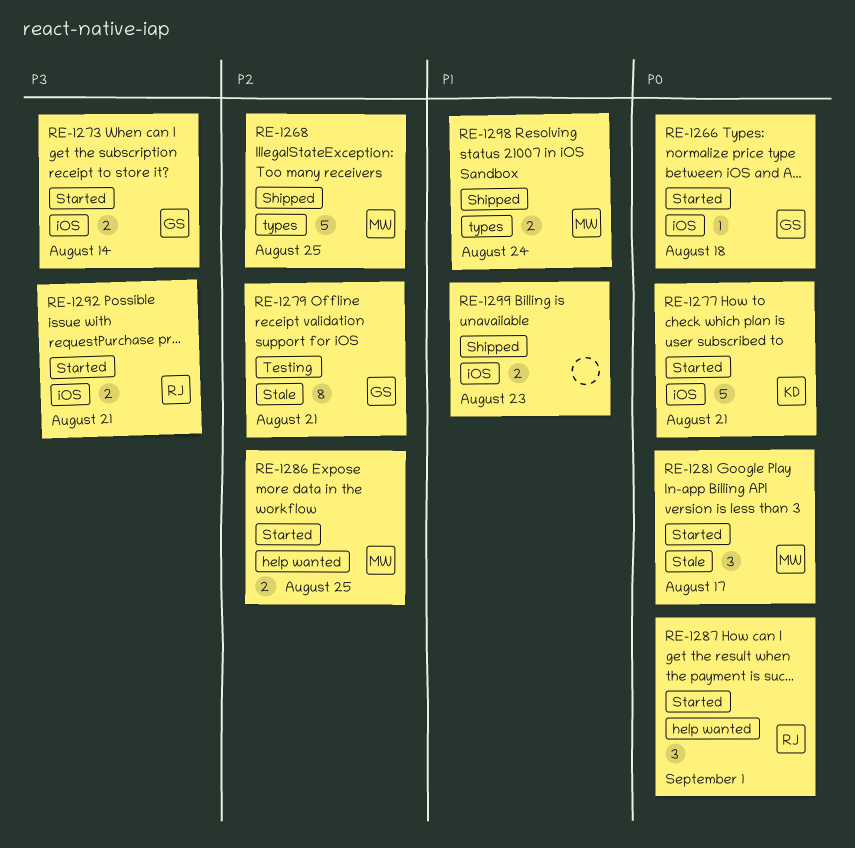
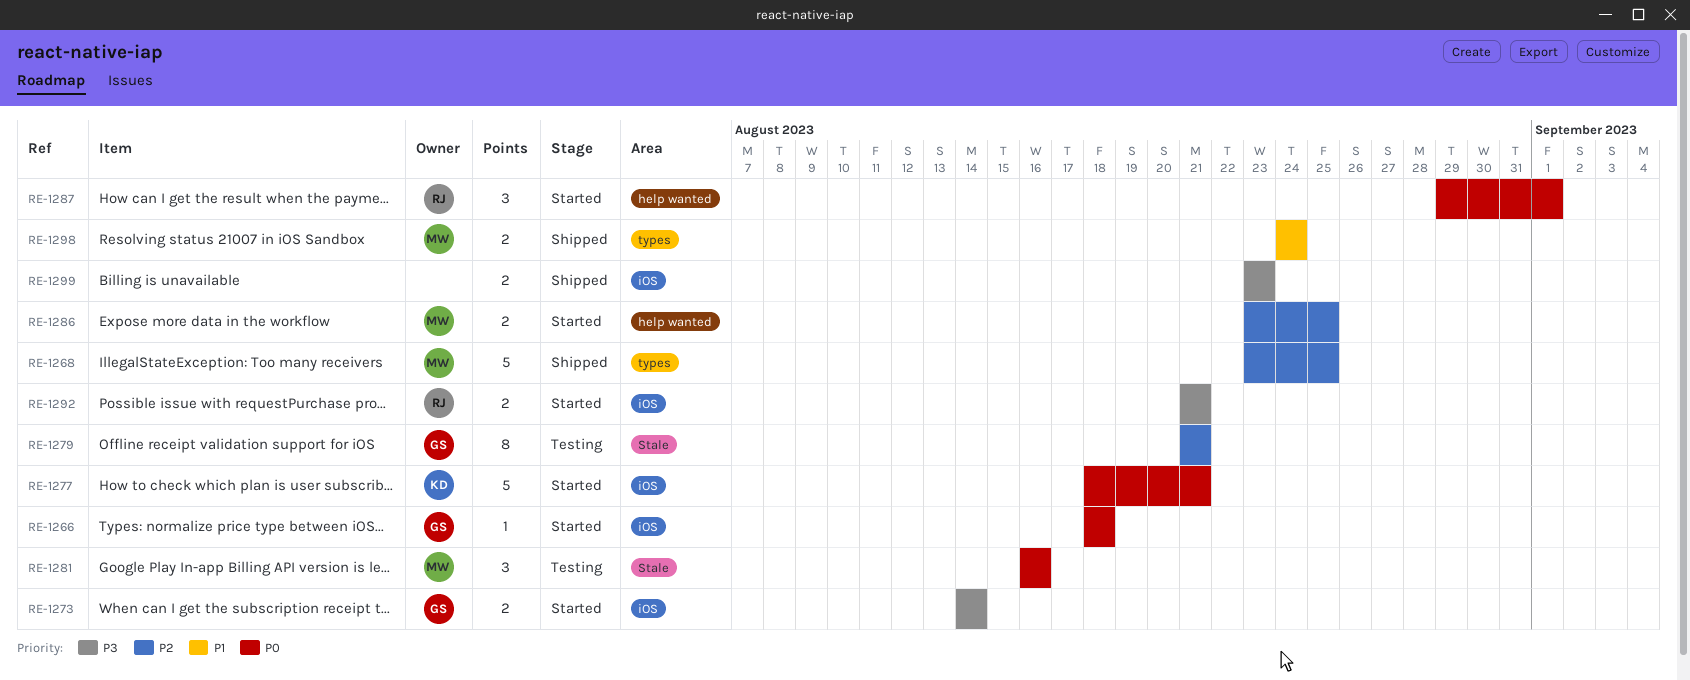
RE-1281, status: Started -> Testing
RE-1281, due: Aug 17 -> Aug 16
RE-1299, priority: P1 -> P3

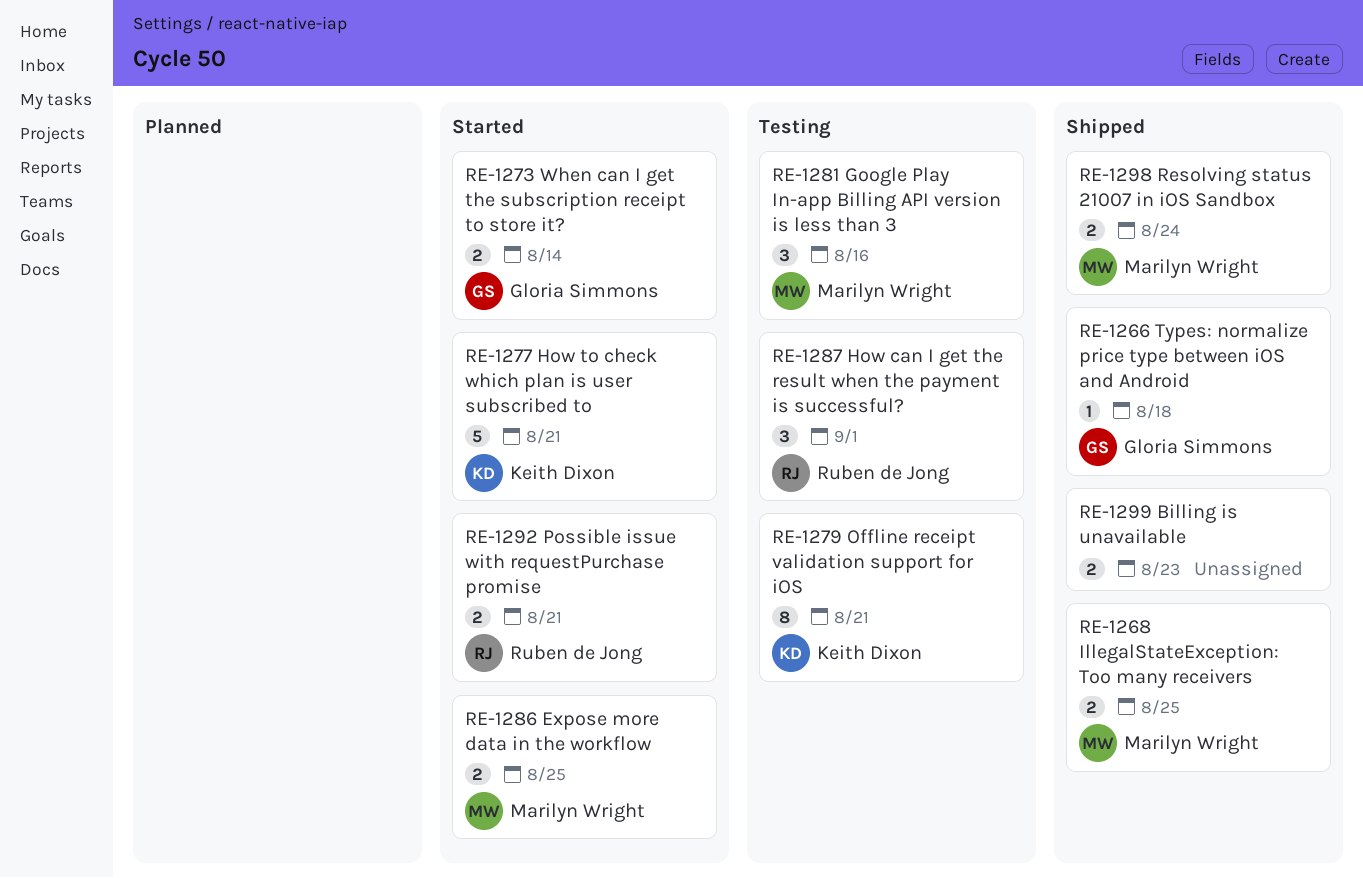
RE-1266, status: Started -> Shipped
RE-1268, estimate: 5 -> 2
RE-1279, owner: Gloria Simmons -> Keith Dixon
RE-1287, status: Started -> Testing

